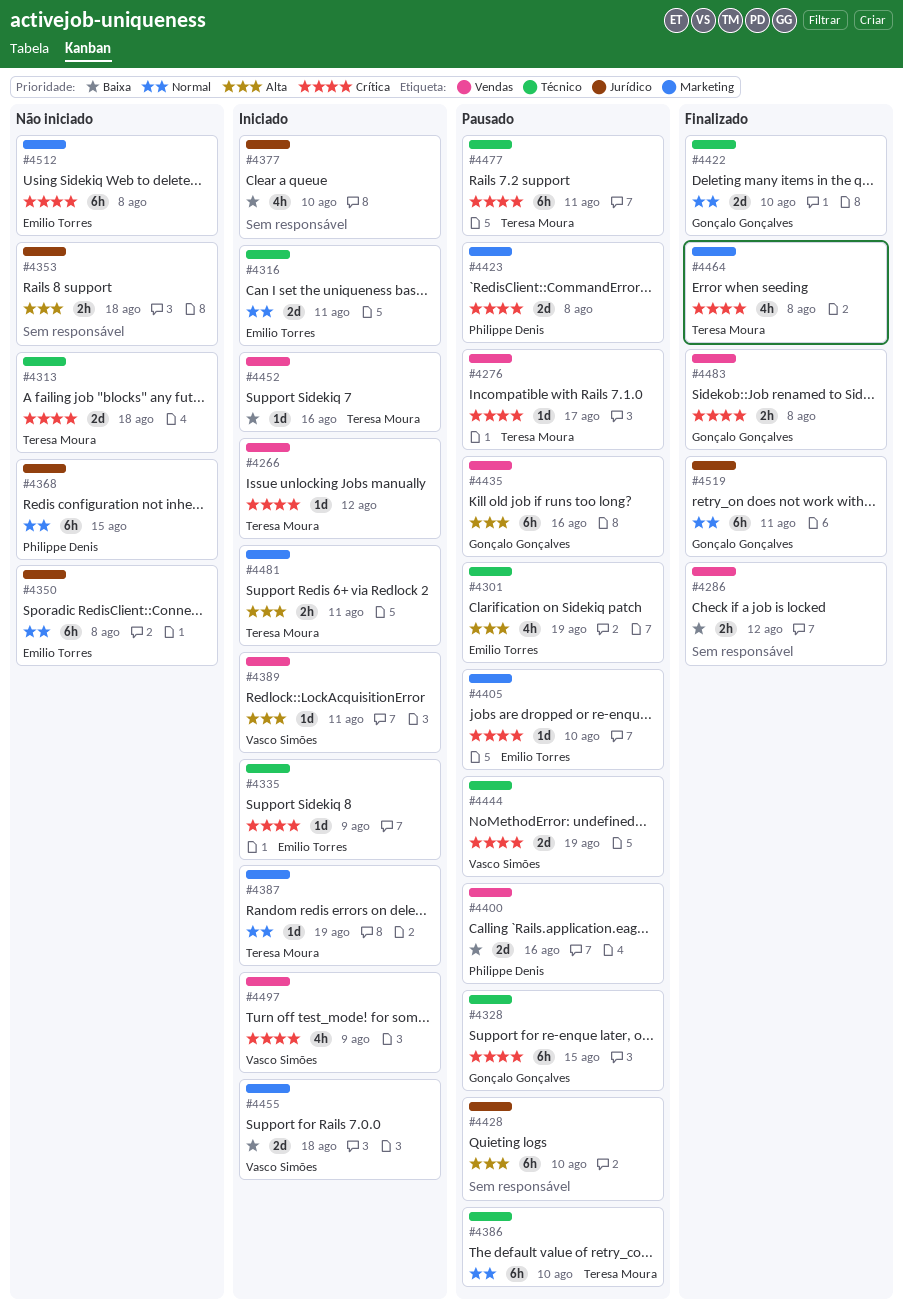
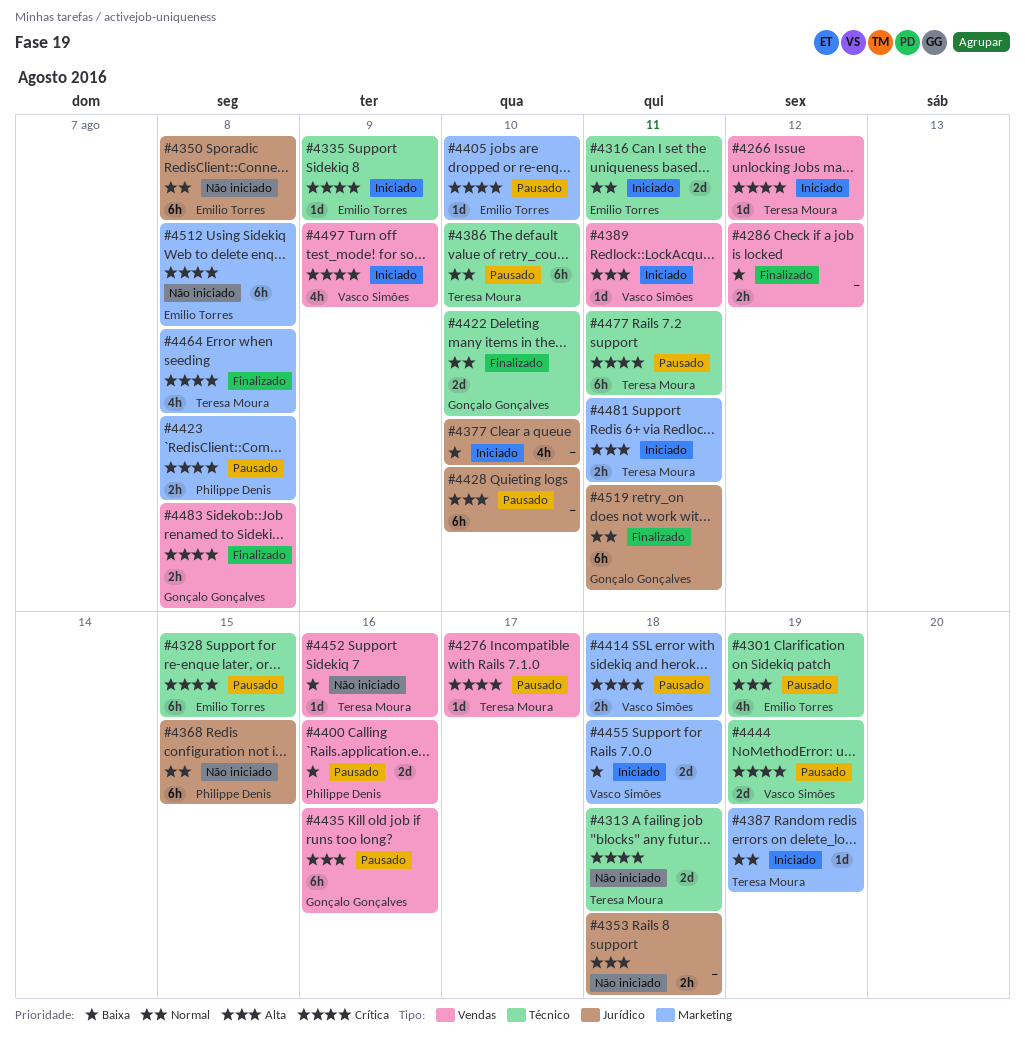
#4328, owner: Gonçalo Gonçalves -> Emilio Torres
#4414: none -> present
#4423, estimate: 2d -> 2h
#4452, status: Iniciado -> Não iniciado

